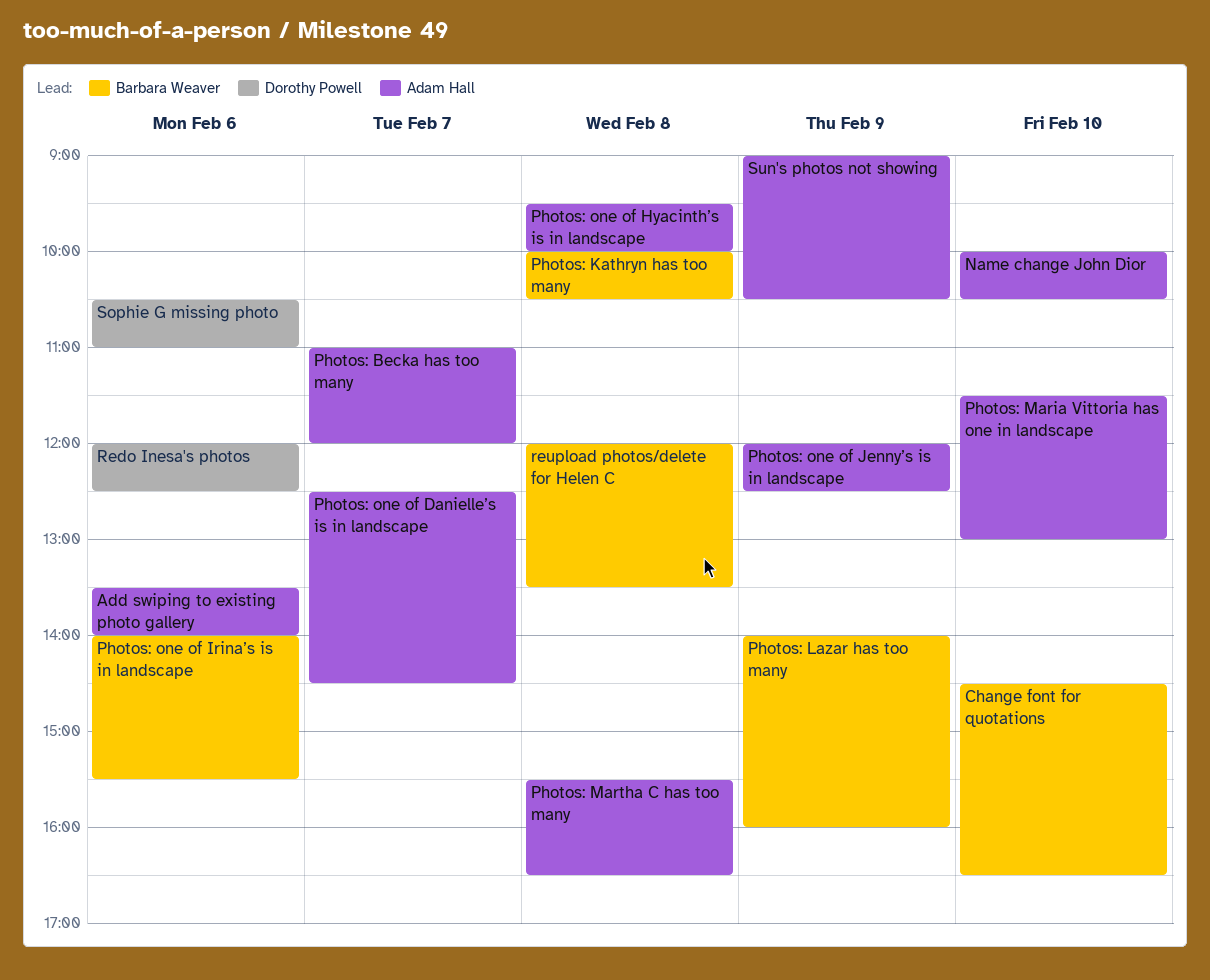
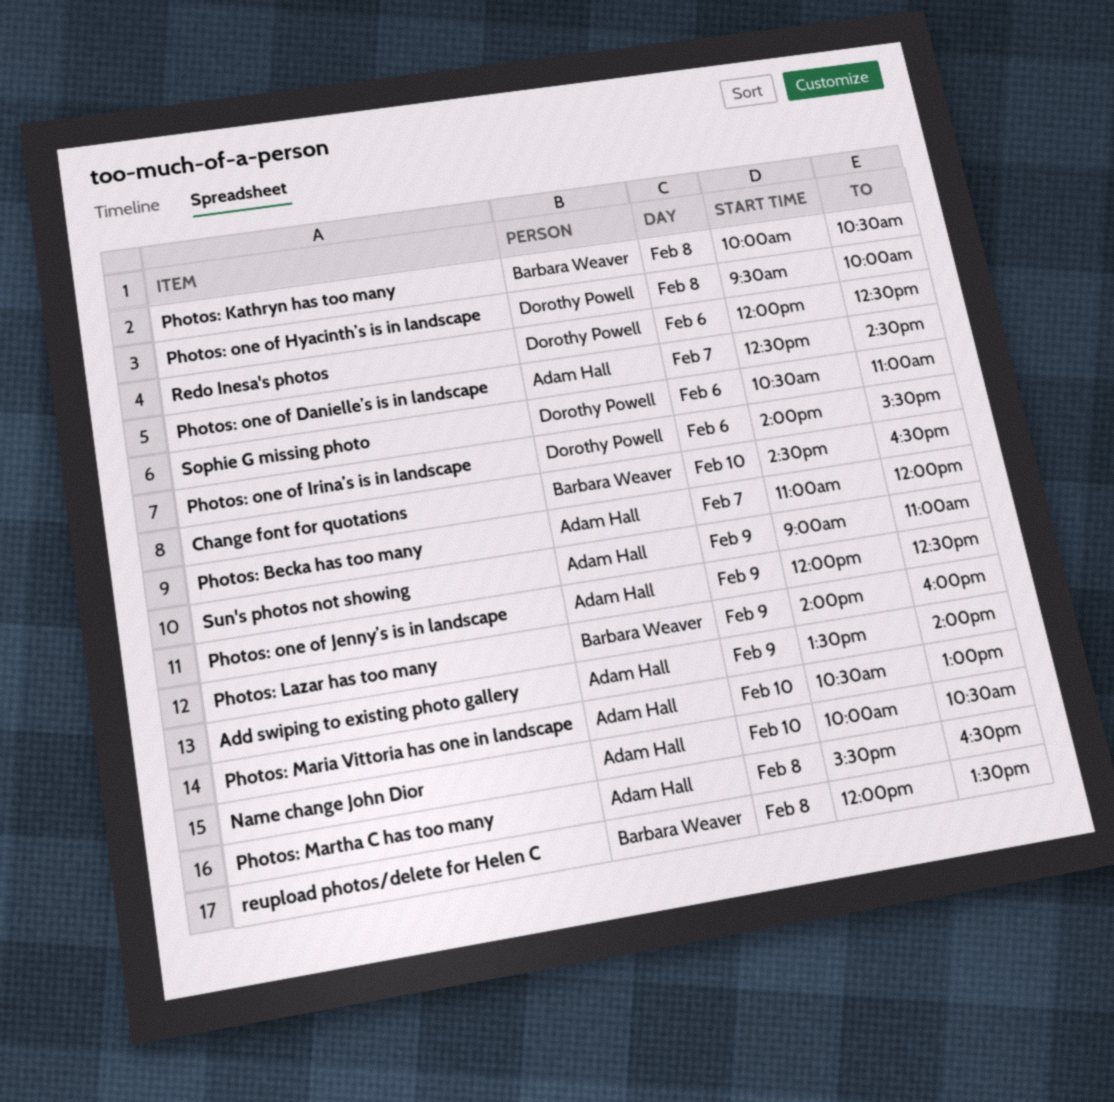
Add swiping to existing photo gallery, day: Feb 6 -> Feb 9
Photos: Maria Vittoria has one in landscape, begins: 11:30 -> 10:30
Photos: one of Hyacinth’s is in landscape, owner: Adam Hall -> Dorothy Powell
Photos: one of Irina’s is in landscape, owner: Barbara Weaver -> Dorothy Powell
Sun's photos not showing, ends: 10:30 -> 11:00

